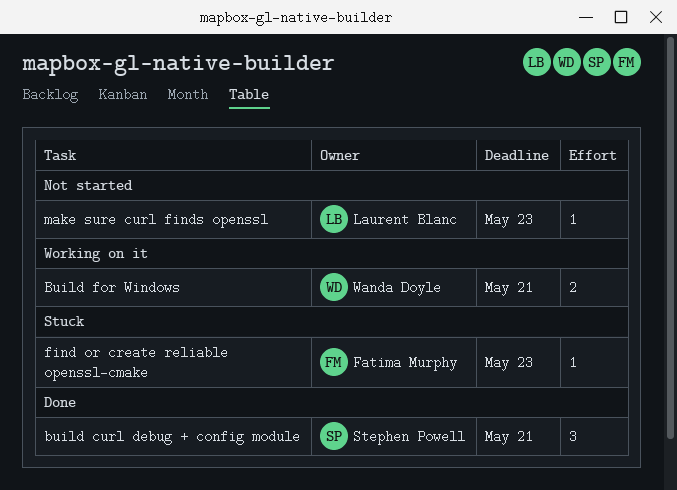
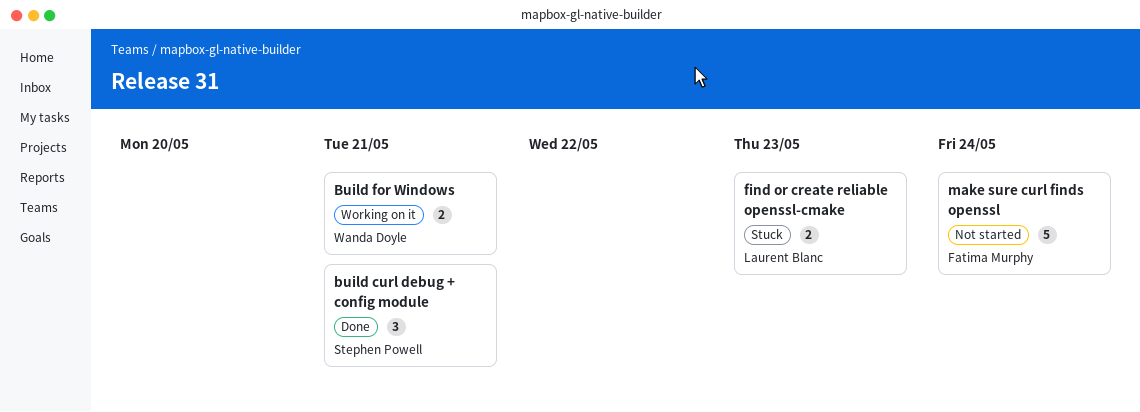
find or create reliable openssl-cmake, owner: Fatima Murphy -> Laurent Blanc
find or create reliable openssl-cmake, estimate: 1 -> 2
make sure curl finds openssl, owner: Laurent Blanc -> Fatima Murphy
make sure curl finds openssl, estimate: 1 -> 5
make sure curl finds openssl, due: May 23 -> May 24

